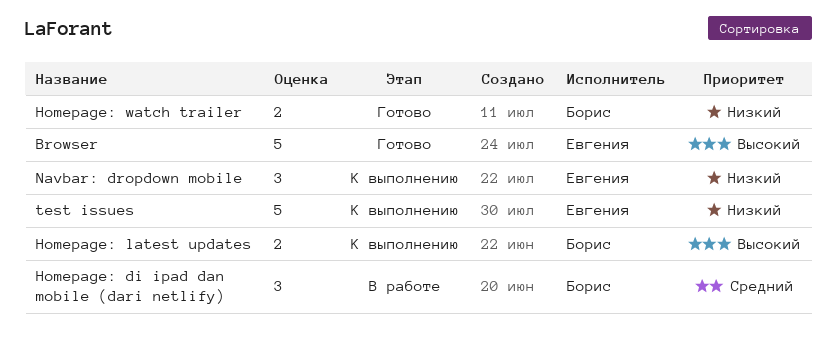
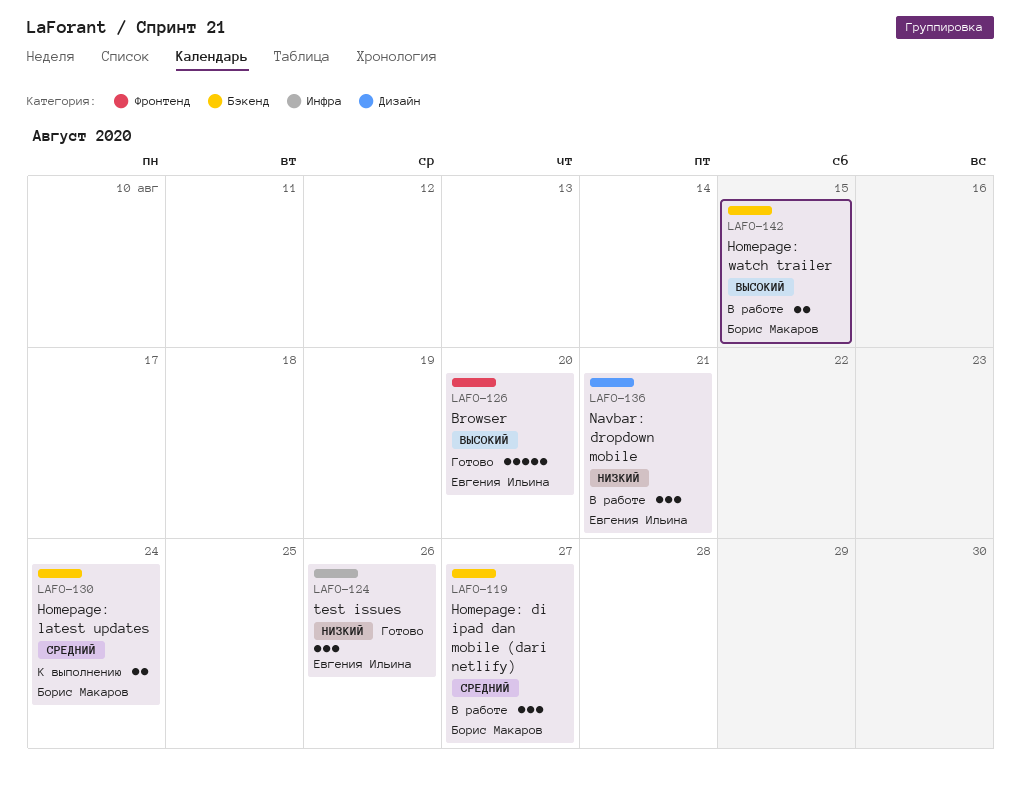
Homepage: latest updates, priority: Высокий -> Средний
Homepage: watch trailer, status: Готово -> В работе
Homepage: watch trailer, priority: Низкий -> Высокий
Navbar: dropdown mobile, status: К выполнению -> В работе
test issues, status: К выполнению -> Готово
test issues, estimate: 5 -> 3

